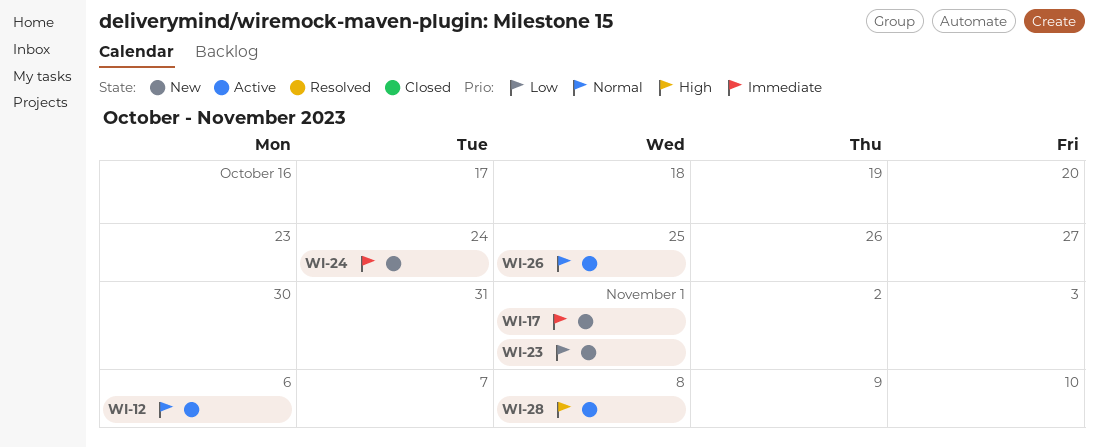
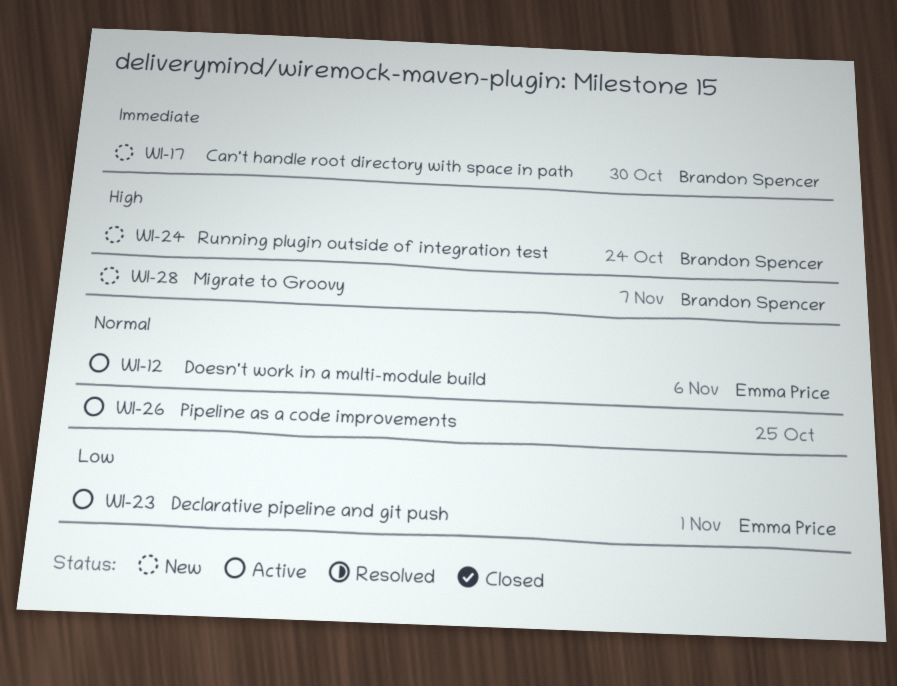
WI-17, due: Nov 1 -> Oct 30
WI-23, status: New -> Active
WI-24, priority: Immediate -> High
WI-28, status: Active -> New
WI-28, due: Nov 8 -> Nov 7

